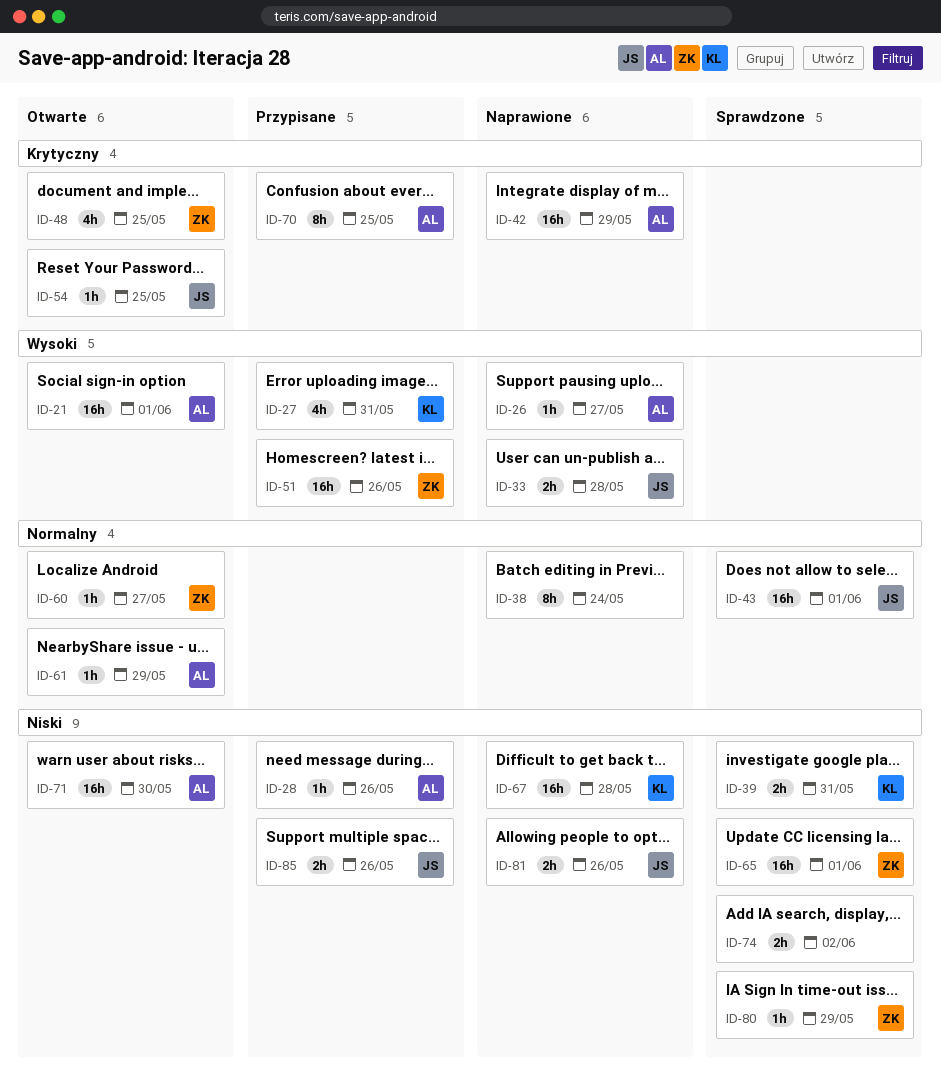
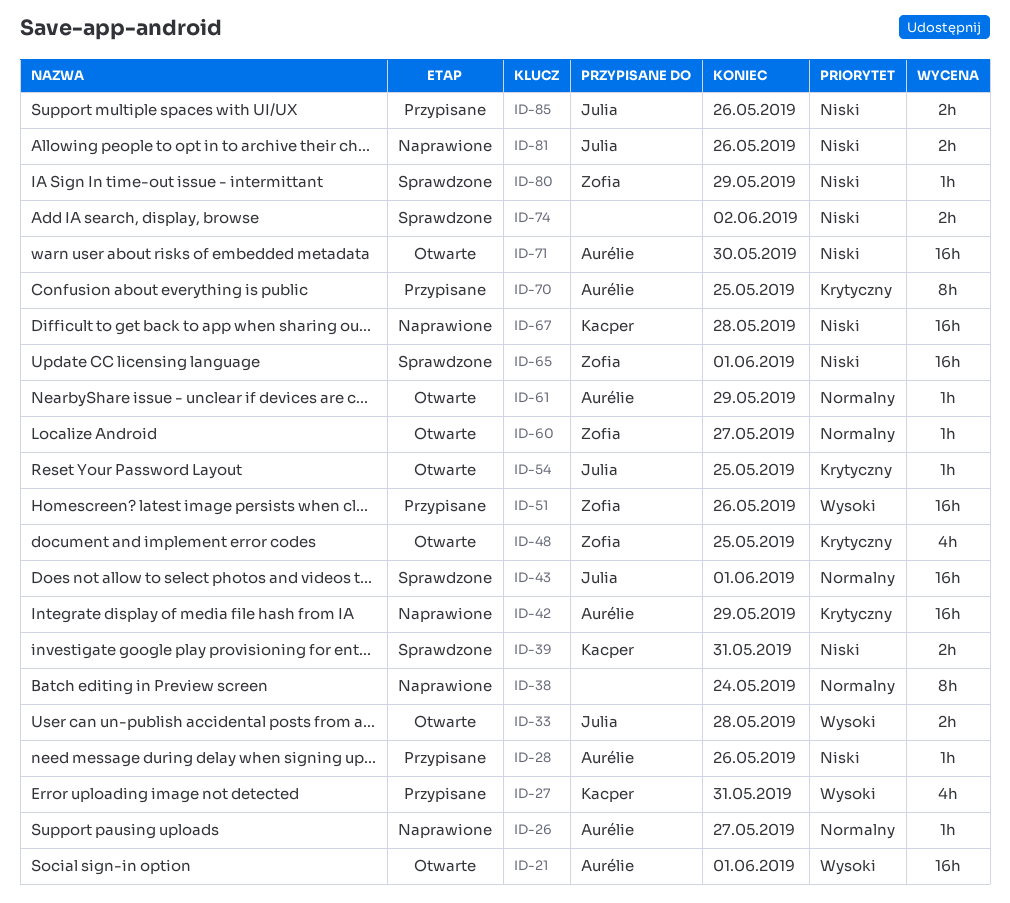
ID-26, priority: Wysoki -> Normalny
ID-33, status: Naprawione -> Otwarte

